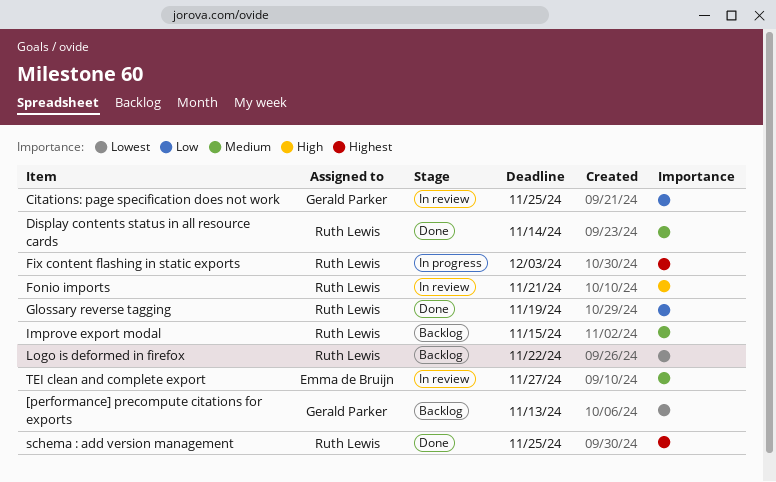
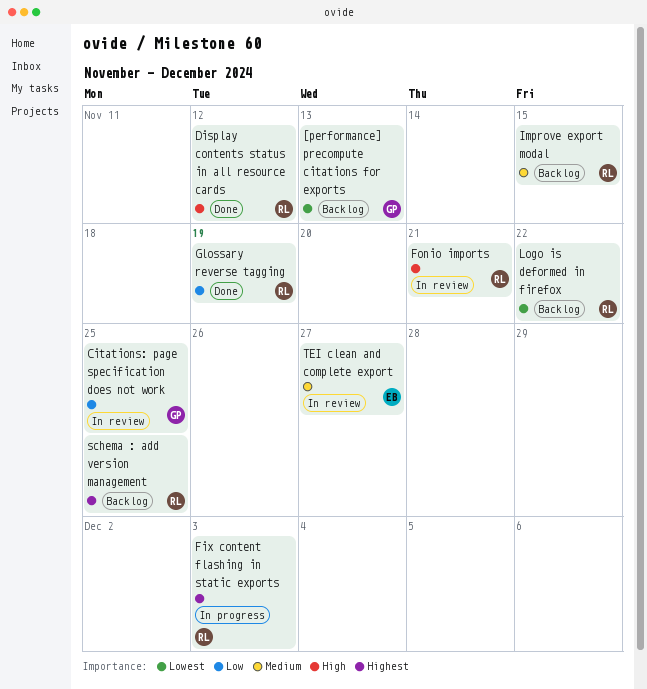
Display contents status in all resource cards, priority: Medium -> High
Display contents status in all resource cards, due: Nov 14 -> Nov 12
schema : add version management, status: Done -> Backlog

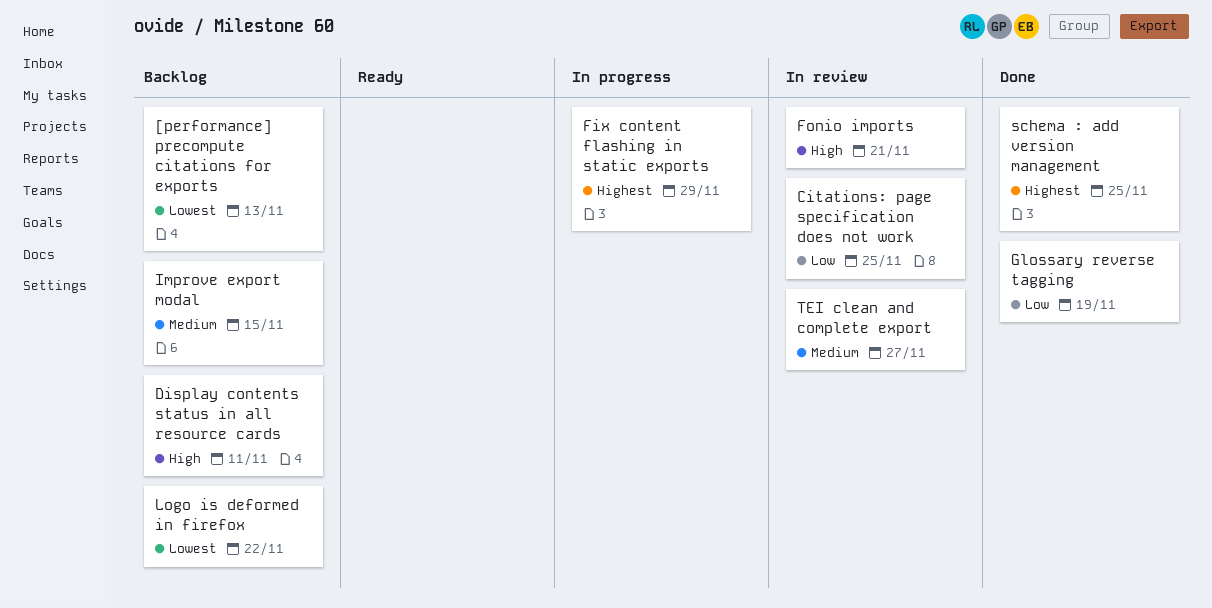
Display contents status in all resource cards, status: Done -> Backlog
Display contents status in all resource cards, due: Nov 12 -> Nov 11
Fix content flashing in static exports, due: Dec 3 -> Nov 29
schema : add version management, status: Backlog -> Done

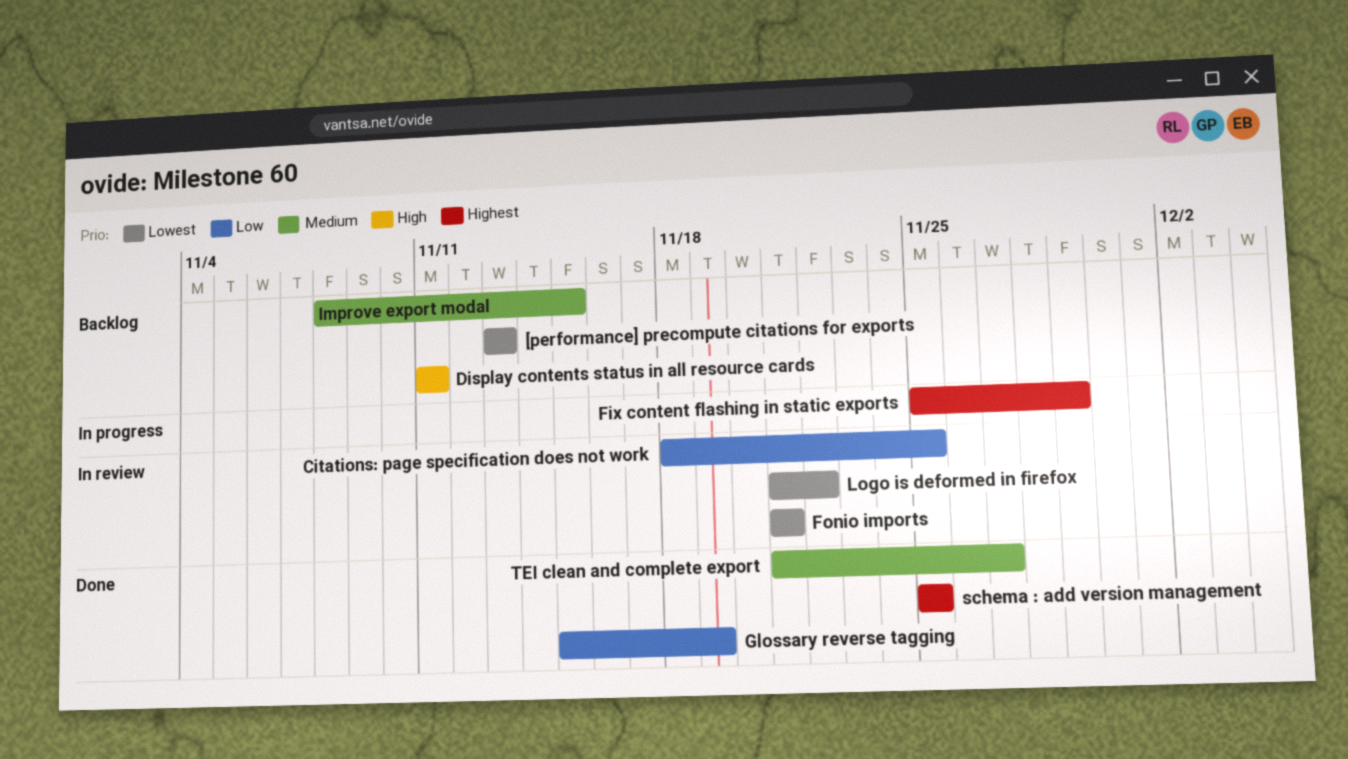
Fonio imports, priority: High -> Lowest
Logo is deformed in firefox, status: Backlog -> In review
TEI clean and complete export, status: In review -> Done

